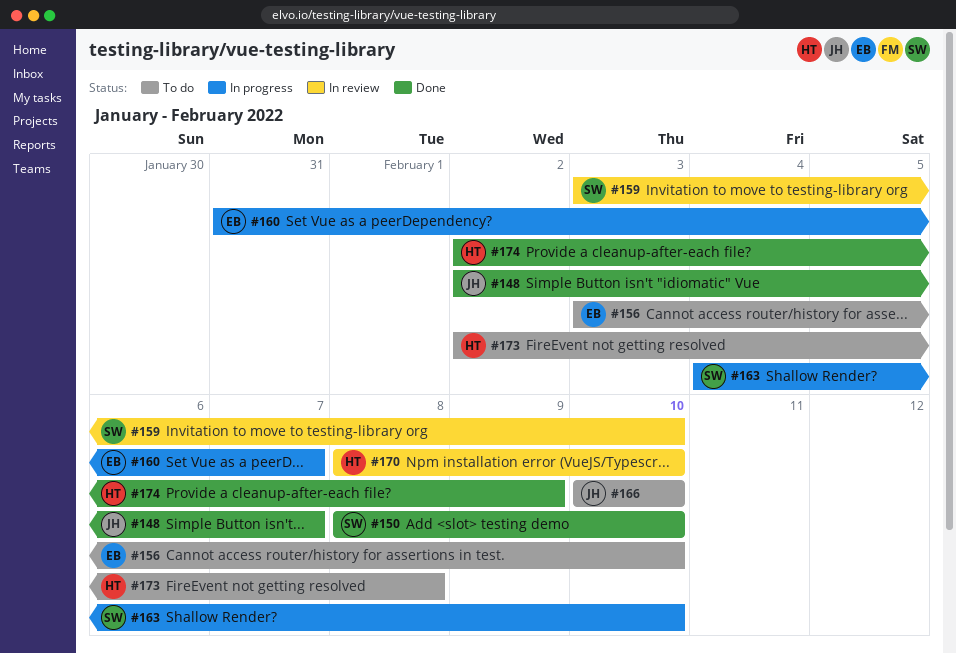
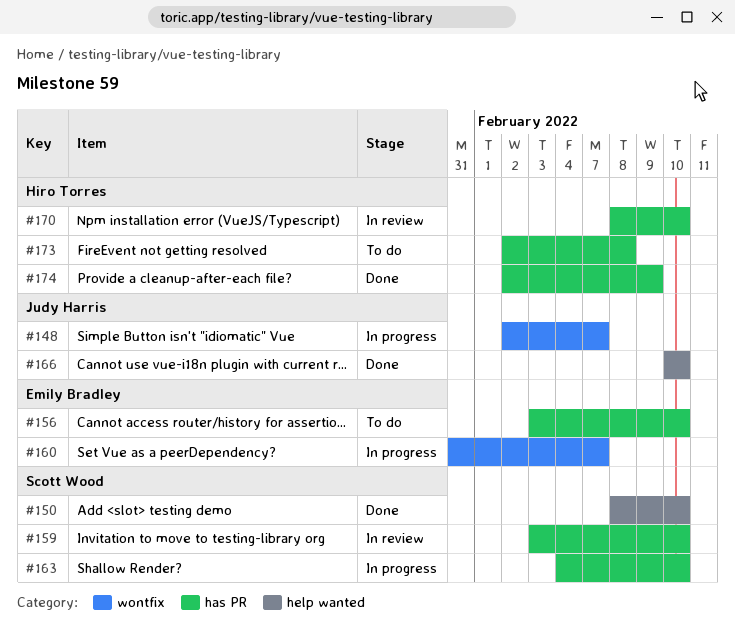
#148, status: Done -> In progress
#166, status: To do -> Done

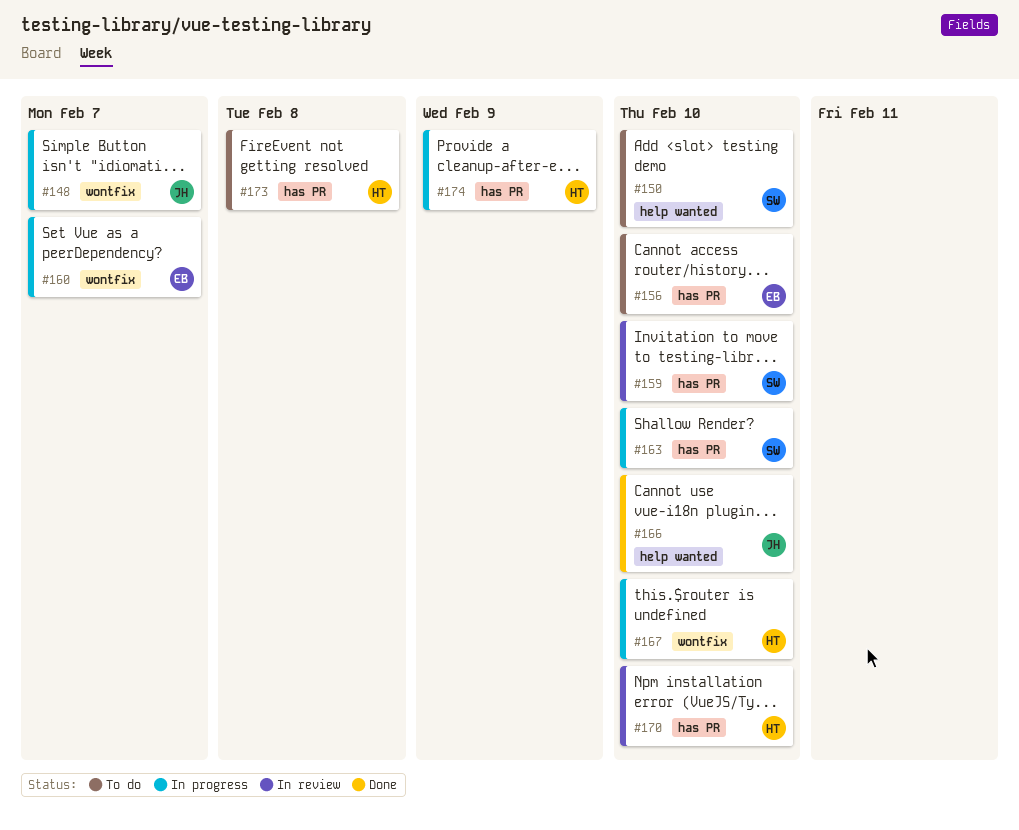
#150, status: Done -> To do
#167: none -> present
#174, status: Done -> In progress

